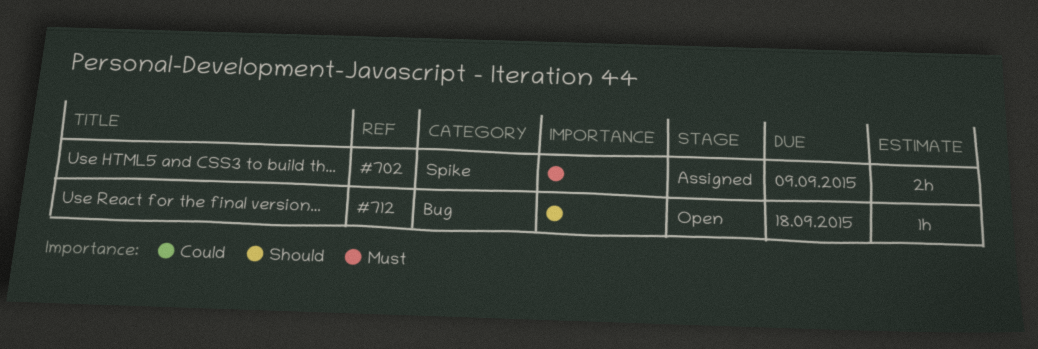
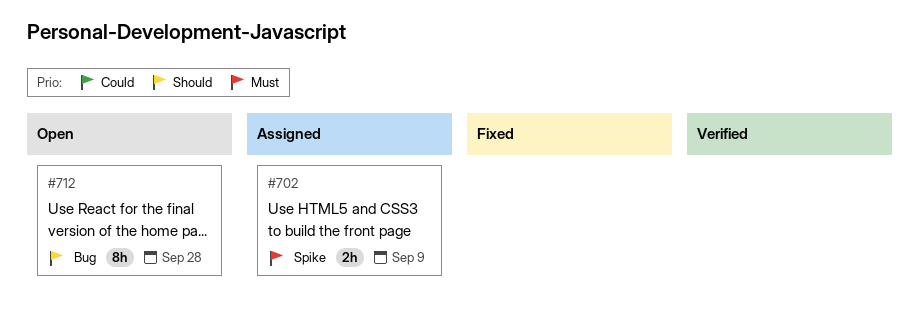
#712, estimate: 1h -> 8h
#712, due: Sep 18 -> Sep 28

